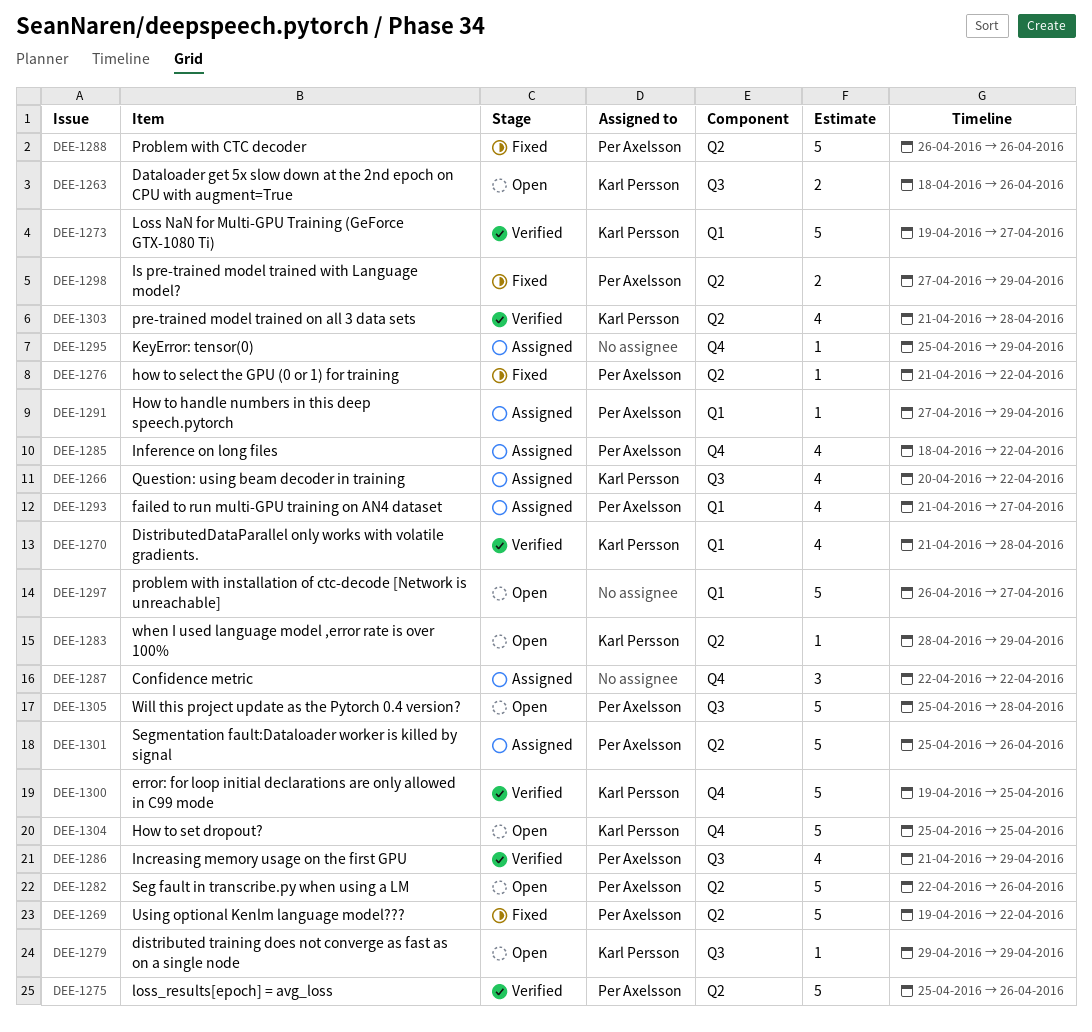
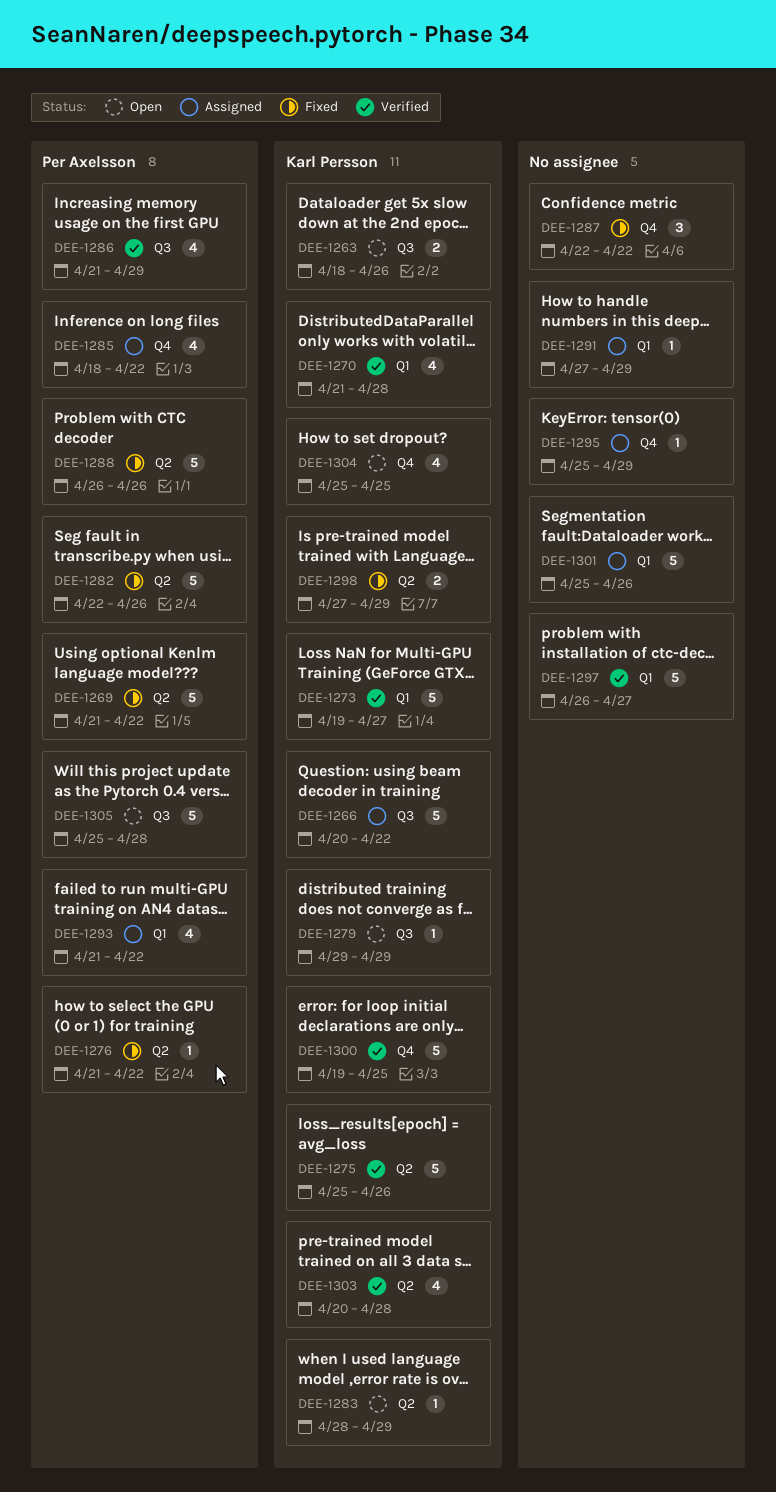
DEE-1266, estimate: 4 -> 5
DEE-1269, start: Apr 19 -> Apr 21
DEE-1275, owner: Per Axelsson -> Karl Persson
DEE-1282, status: Open -> Fixed
DEE-1287, status: Assigned -> Fixed
DEE-1291, owner: Per Axelsson -> none
DEE-1293, due: Apr 27 -> Apr 22
DEE-1297, status: Open -> Verified
DEE-1298, owner: Per Axelsson -> Karl Persson
DEE-1301, owner: Per Axelsson -> none
DEE-1301, label: Q2 -> Q1
DEE-1303, start: Apr 21 -> Apr 20
DEE-1304, estimate: 5 -> 4

